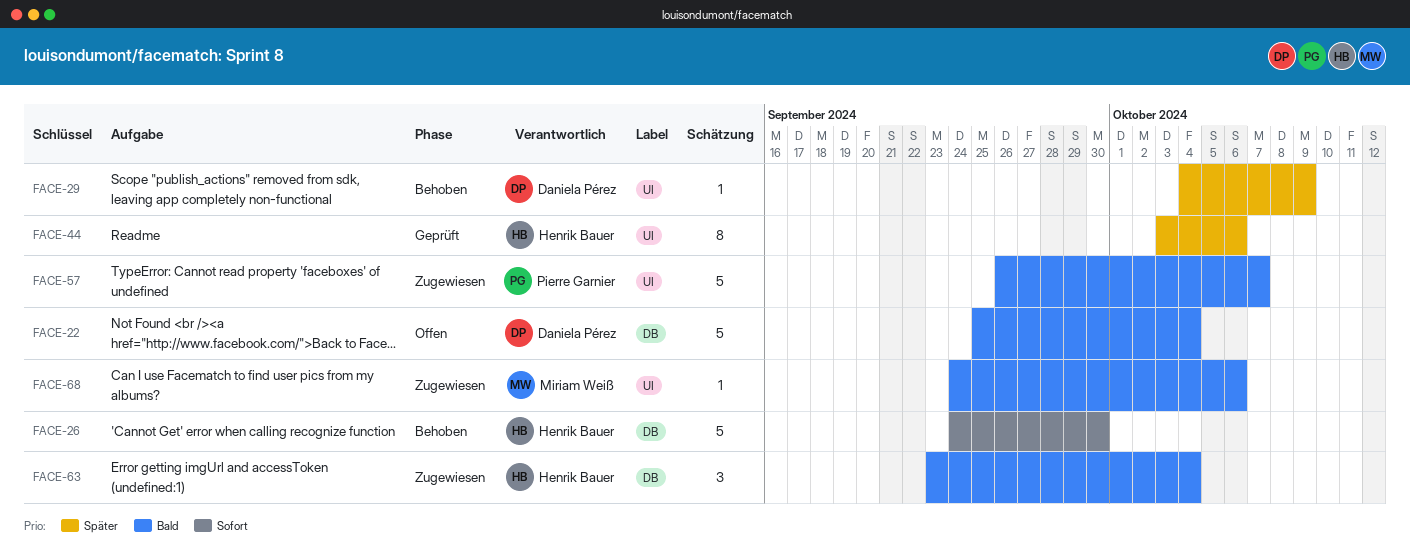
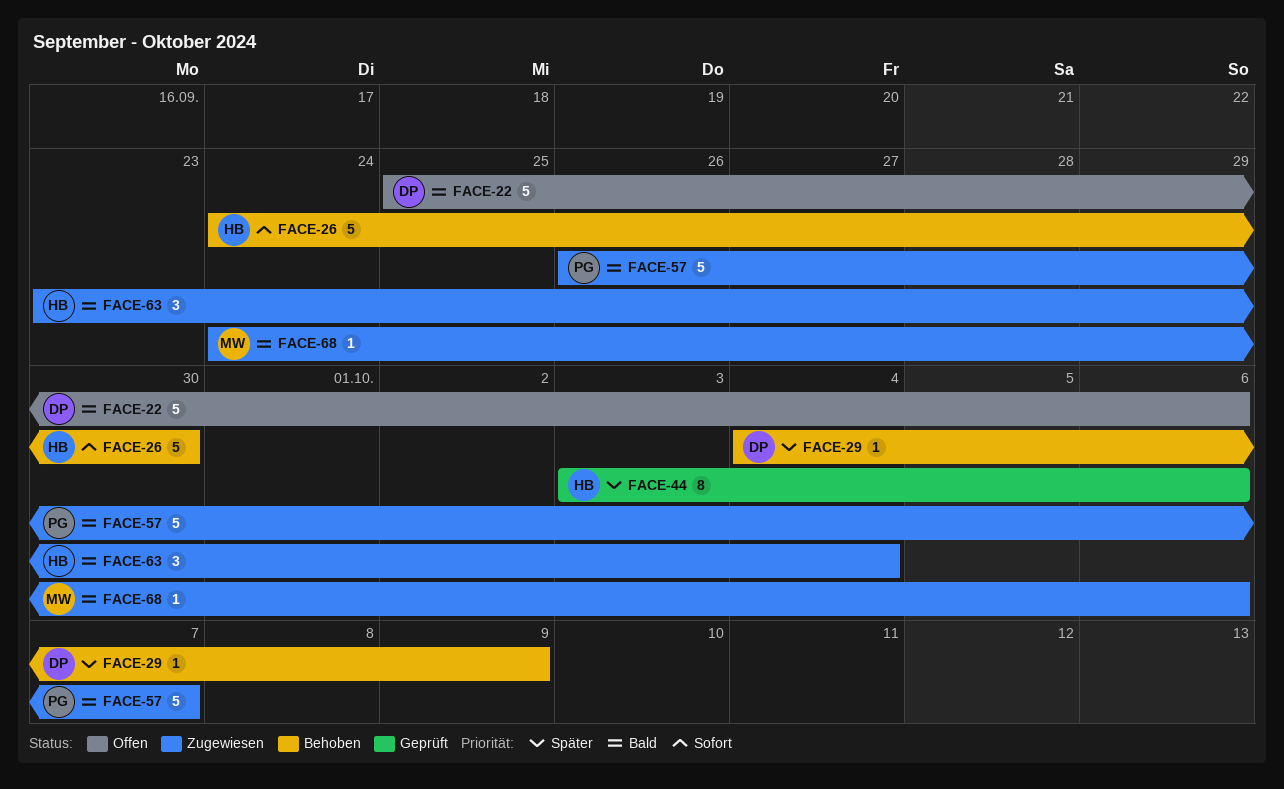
FACE-22, due: Oct 4 -> Oct 6

